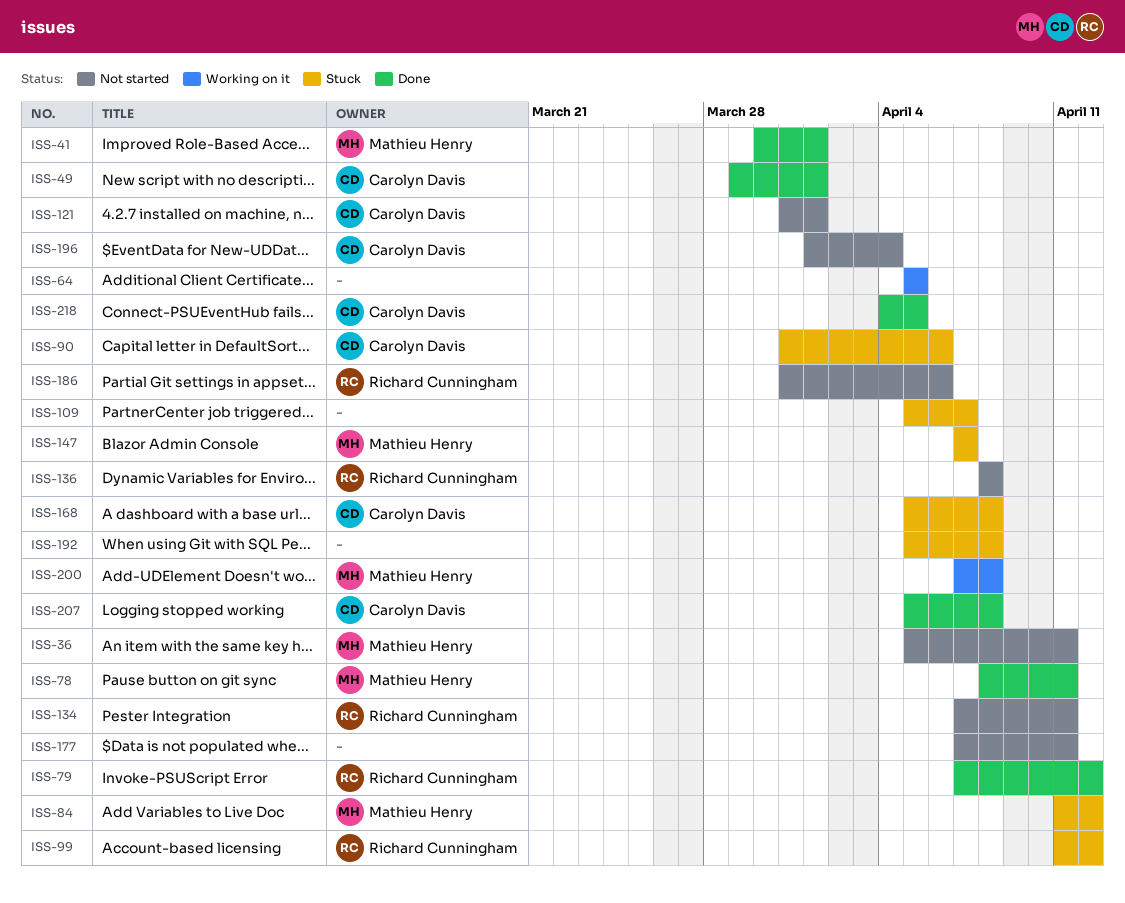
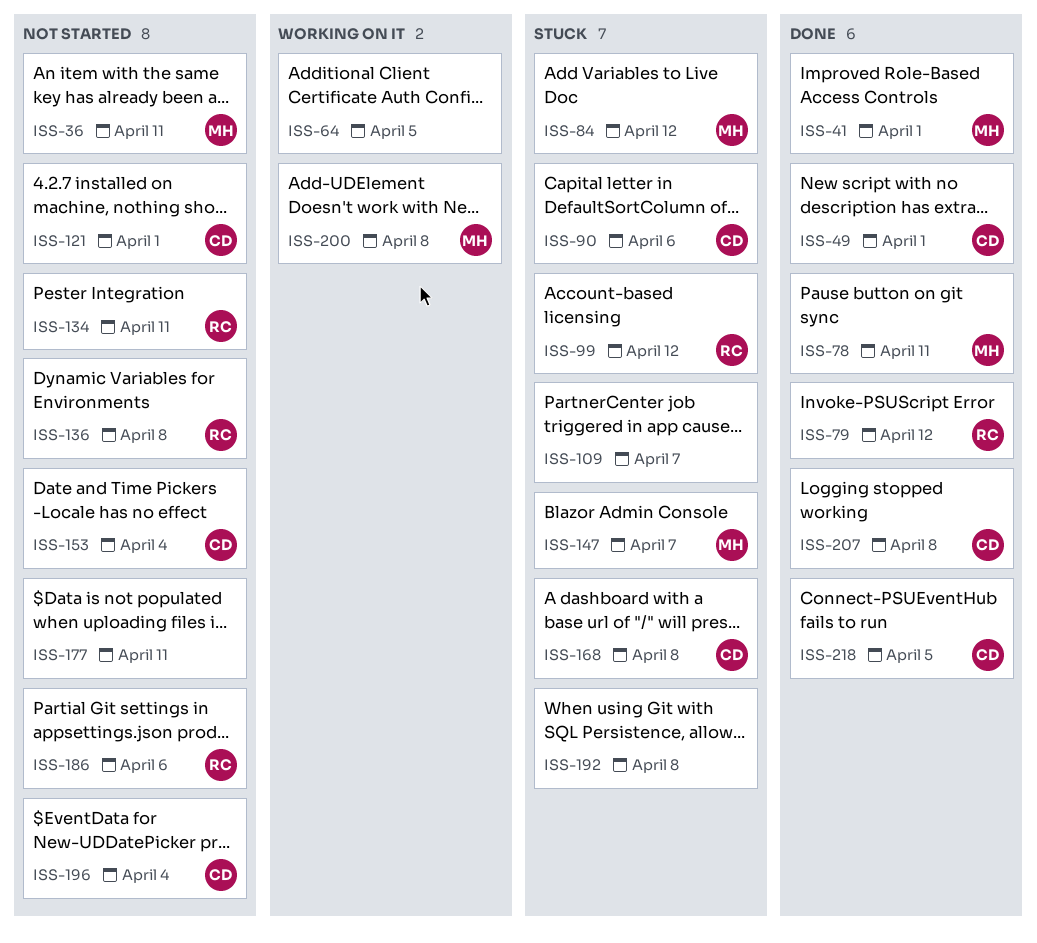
ISS-153: none -> present

